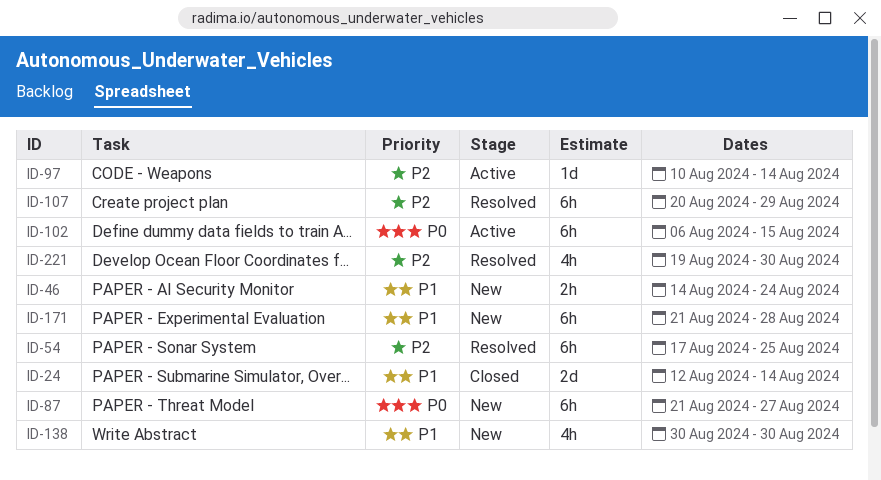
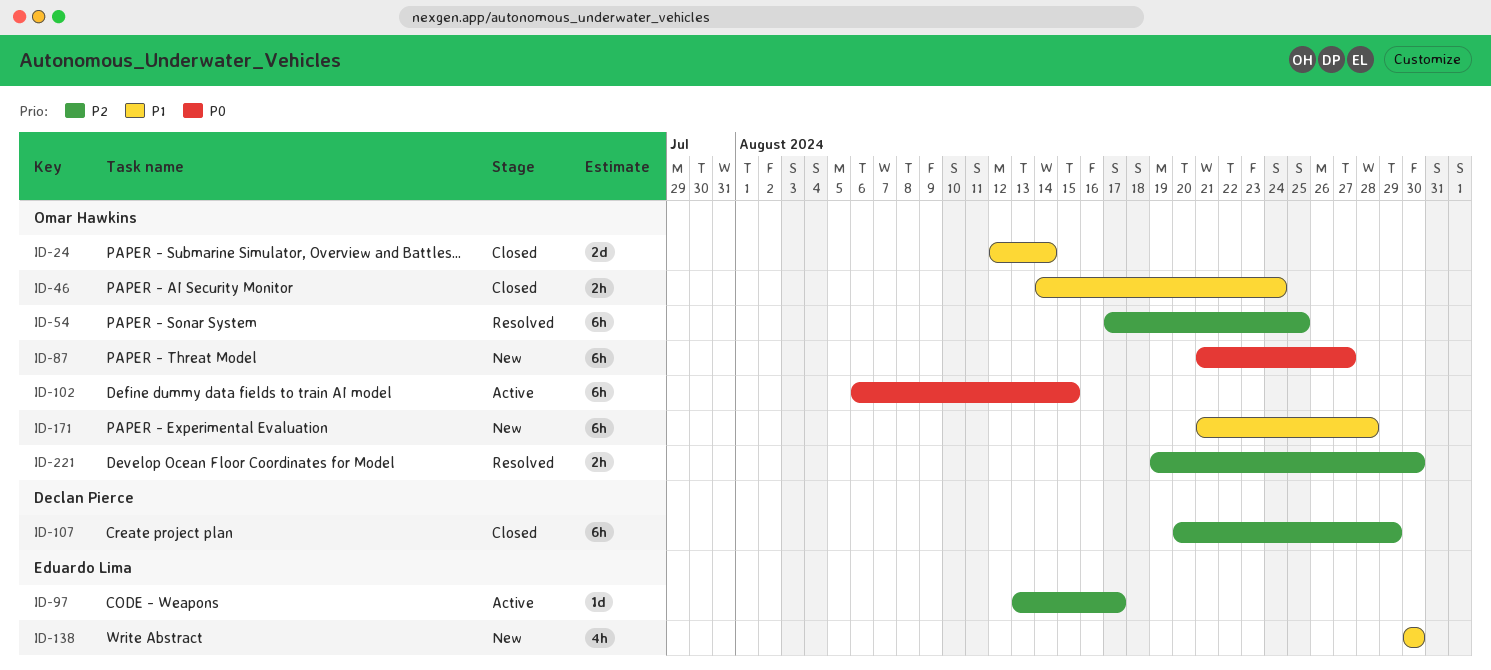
ID-46, status: New -> Closed
ID-97, start: Aug 10 -> Aug 13
ID-97, due: Aug 14 -> Aug 17
ID-107, status: Resolved -> Closed
ID-221, estimate: 4h -> 2h

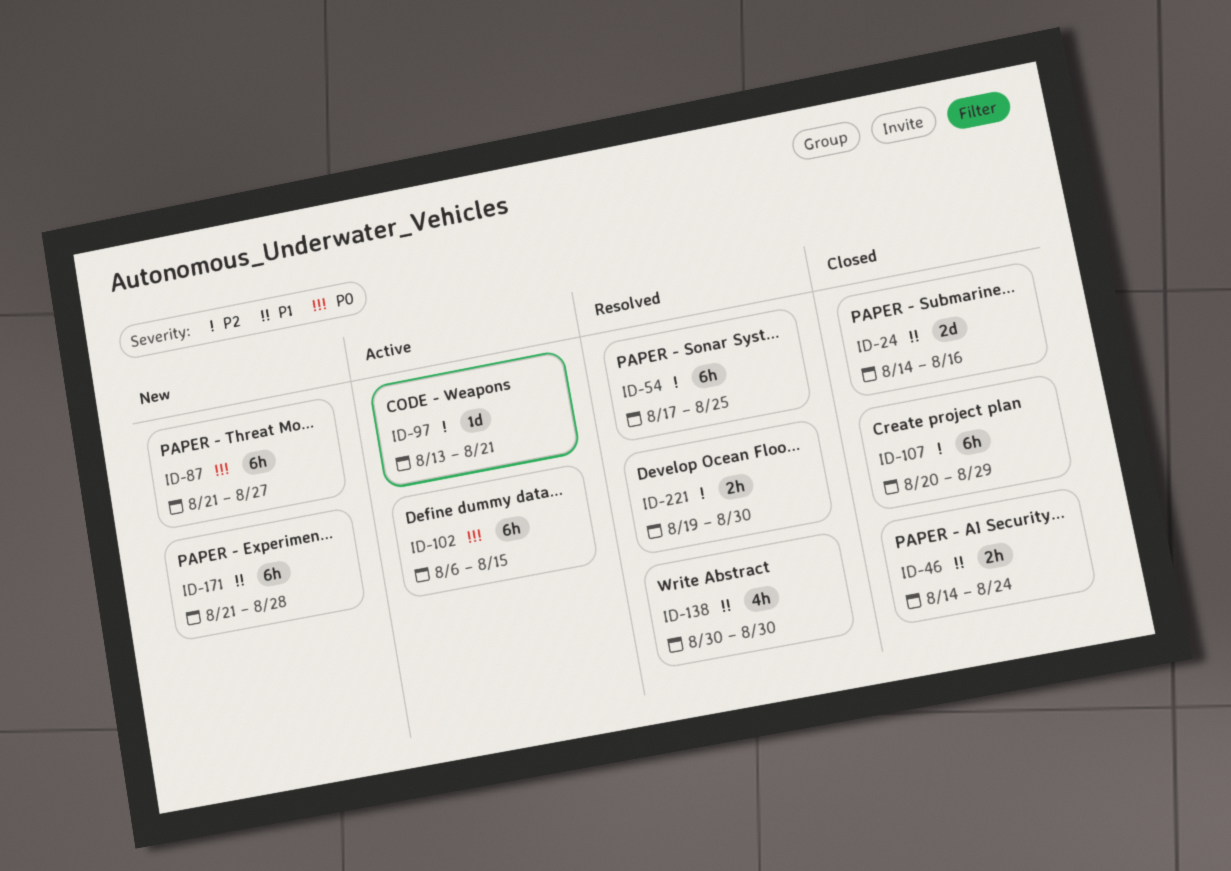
ID-24, start: Aug 12 -> Aug 14
ID-24, due: Aug 14 -> Aug 16
ID-97, due: Aug 17 -> Aug 21
ID-138, status: New -> Resolved

